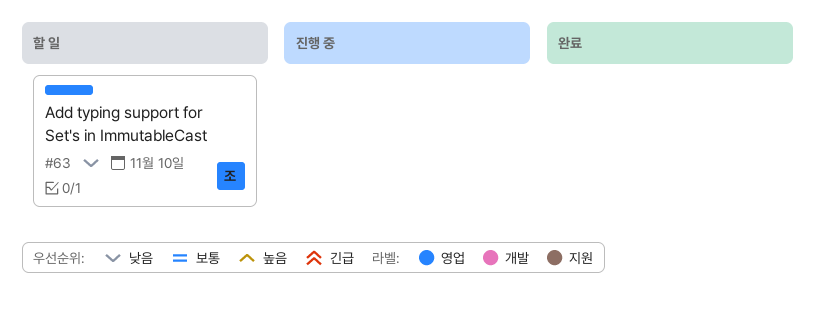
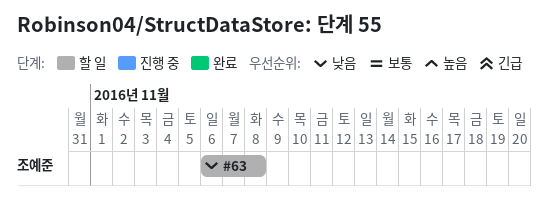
#63, due: Nov 10 -> Nov 8

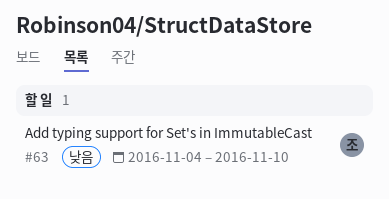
#63, start: Nov 6 -> Nov 4
#63, due: Nov 8 -> Nov 10

